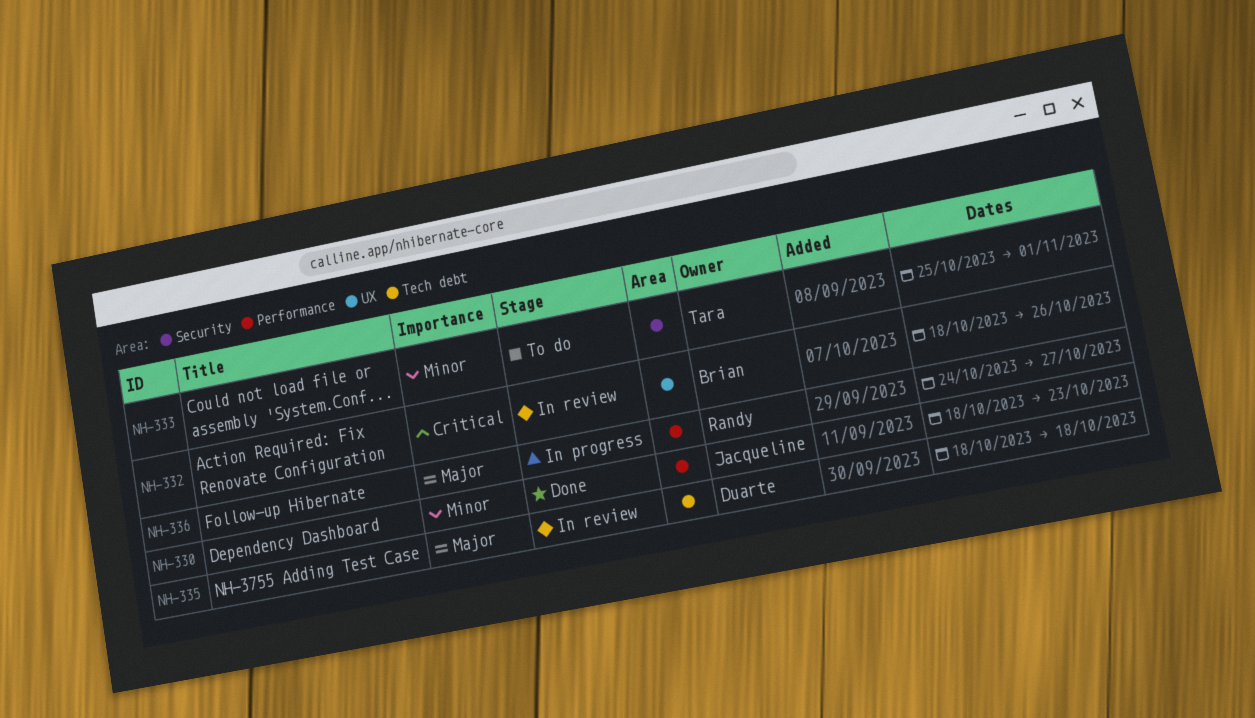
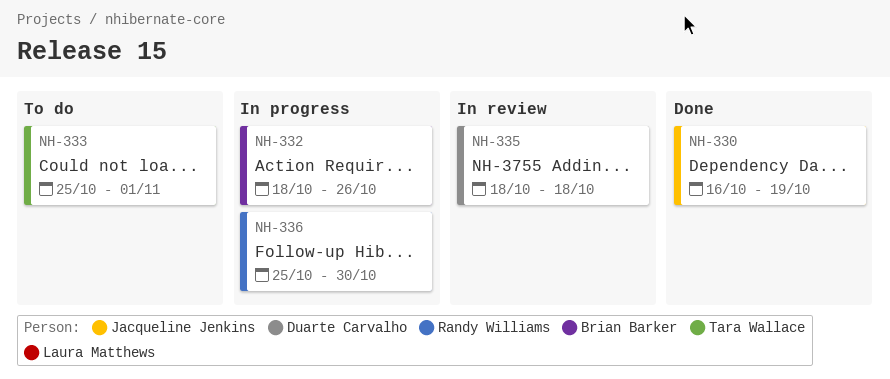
NH-330, start: Oct 18 -> Oct 16
NH-330, due: Oct 23 -> Oct 19
NH-332, status: In review -> In progress
NH-336, start: Oct 24 -> Oct 25
NH-336, due: Oct 27 -> Oct 30

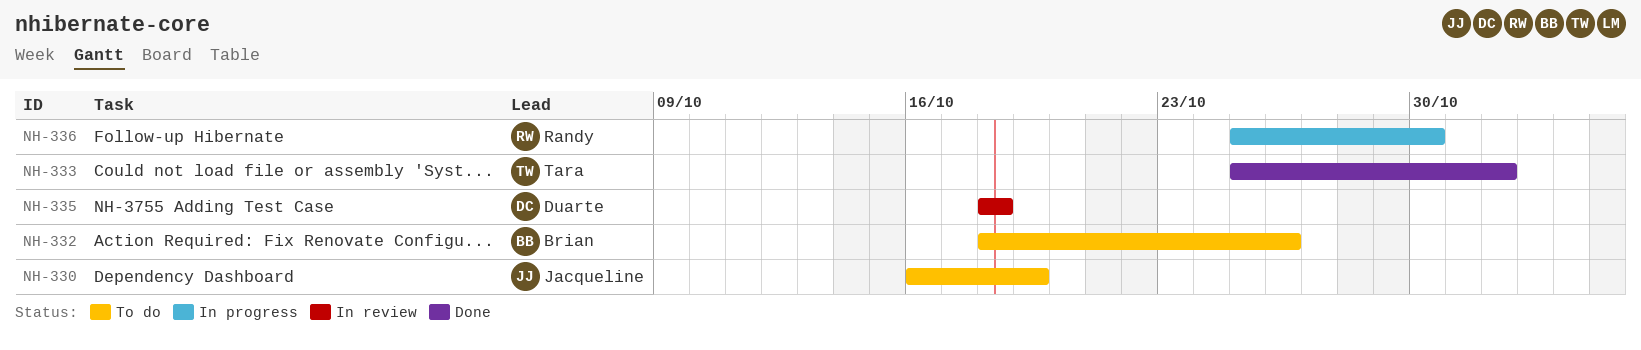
NH-330, status: Done -> To do
NH-332, status: In progress -> To do
NH-333, status: To do -> Done

